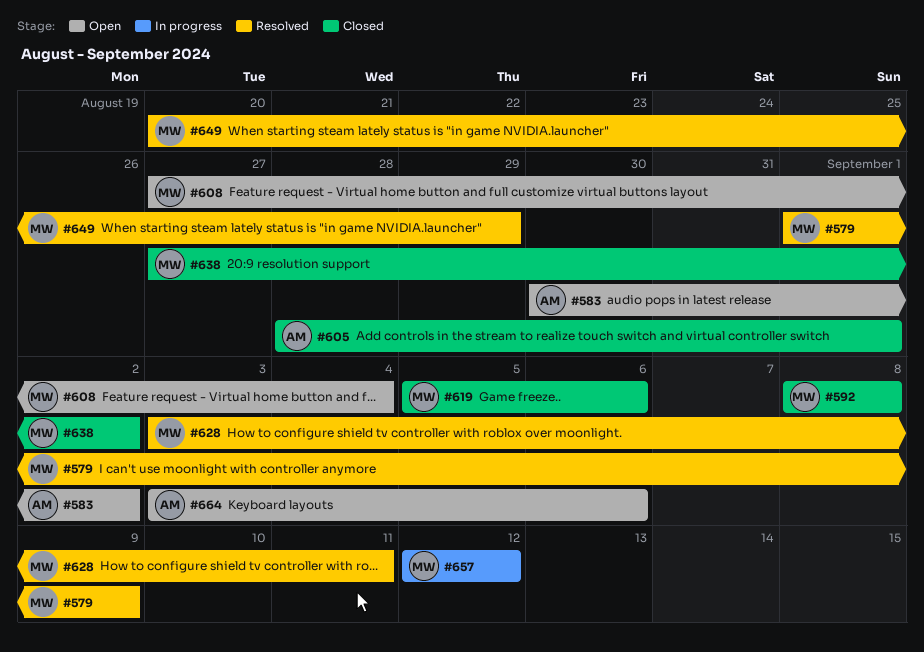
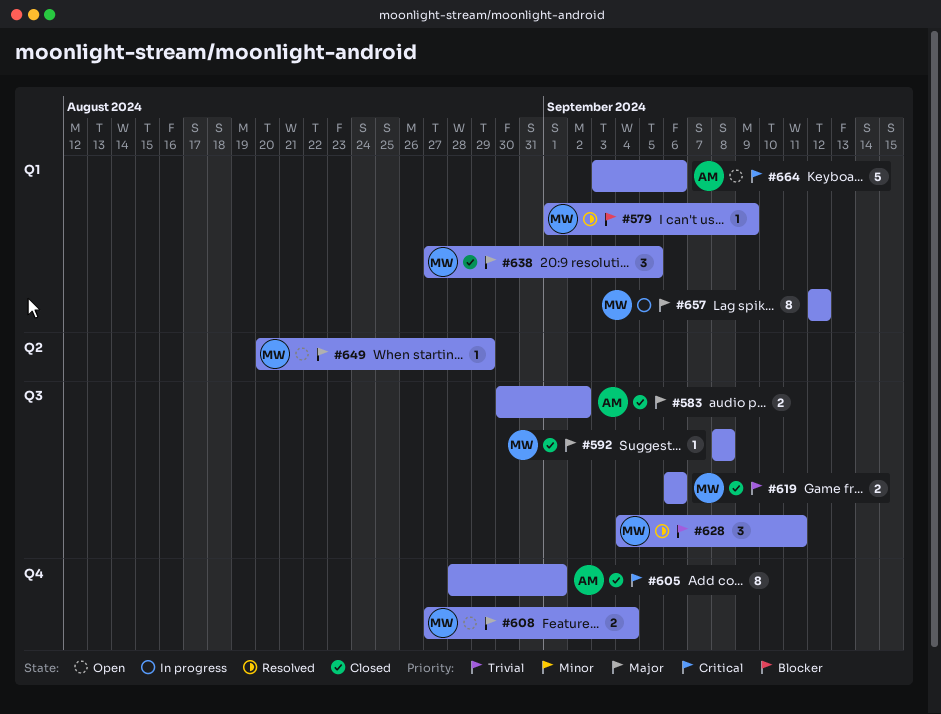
#583, status: Open -> Closed
#619, start: Sep 5 -> Sep 6
#628, start: Sep 3 -> Sep 4
#638, due: Sep 2 -> Sep 5
#649, status: Resolved -> Open

